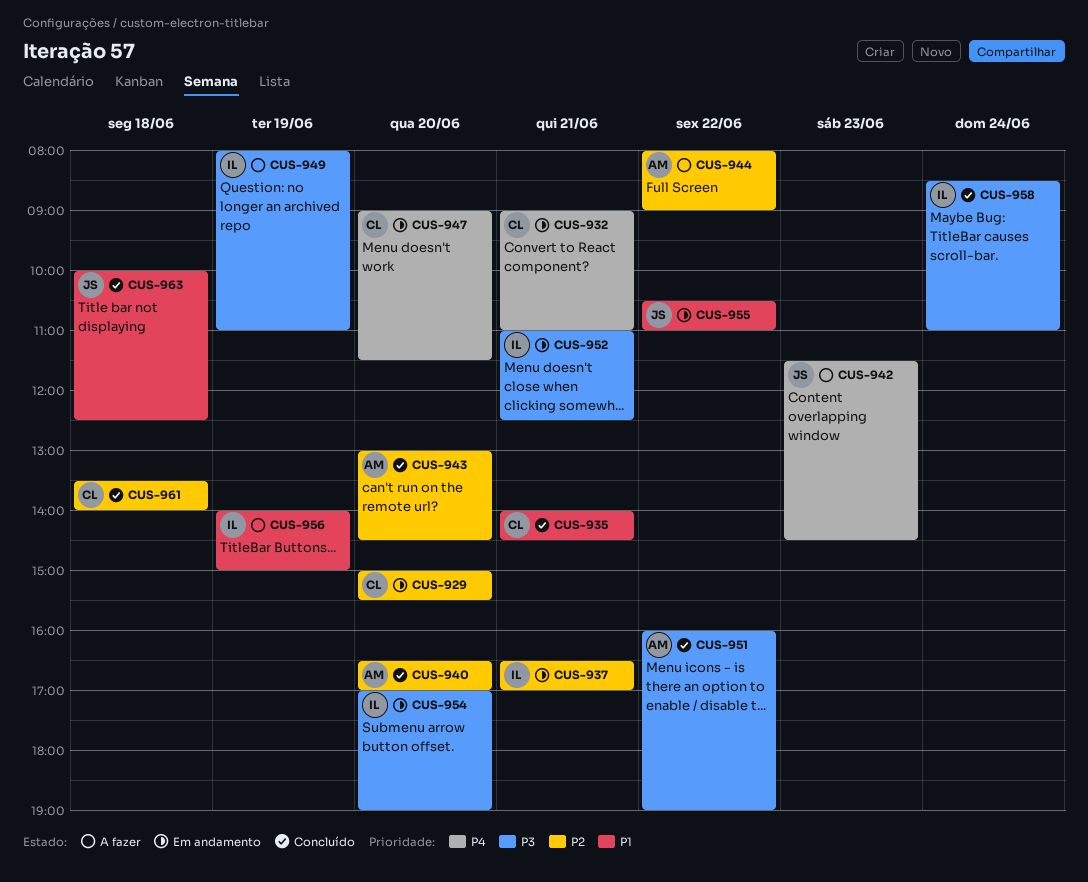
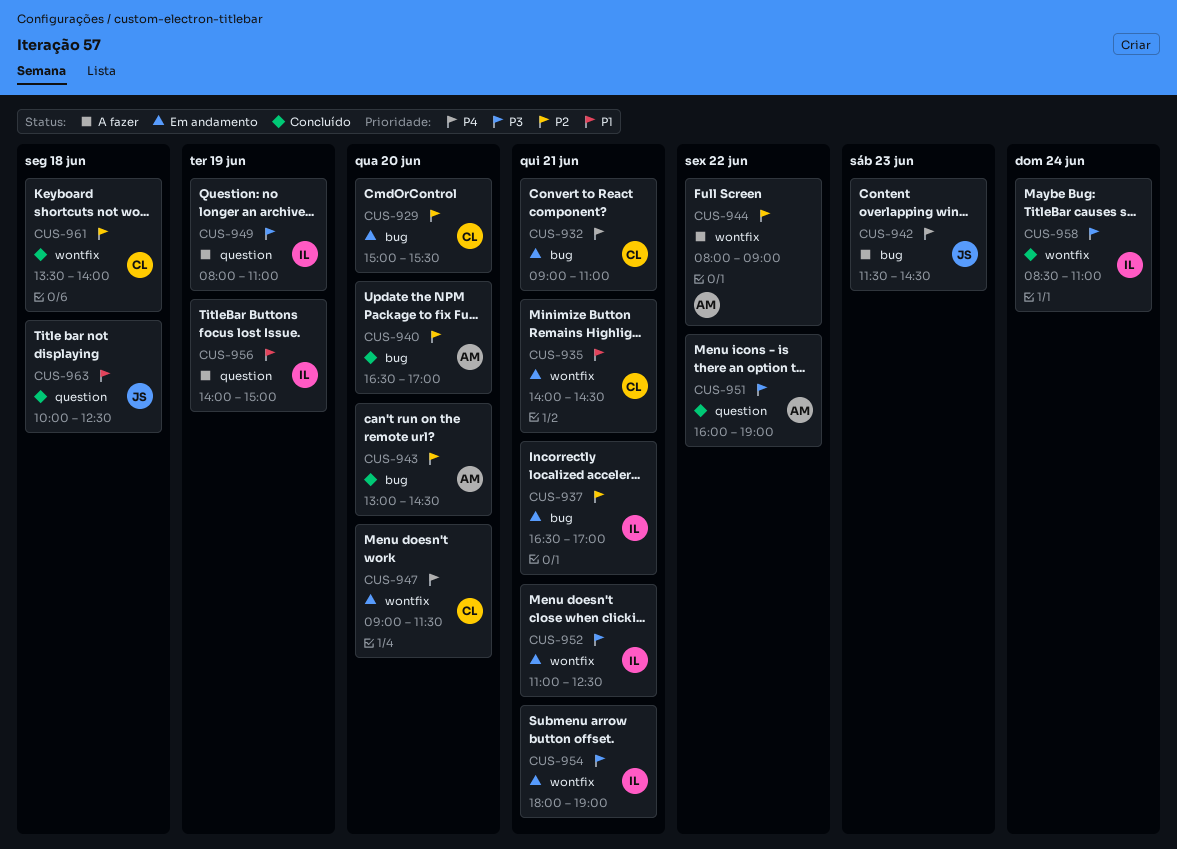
CUS-935, status: Concluído -> Em andamento
CUS-954, day: Jun 20 -> Jun 21
CUS-954, begins: 17:00 -> 18:00
CUS-955: present -> none

